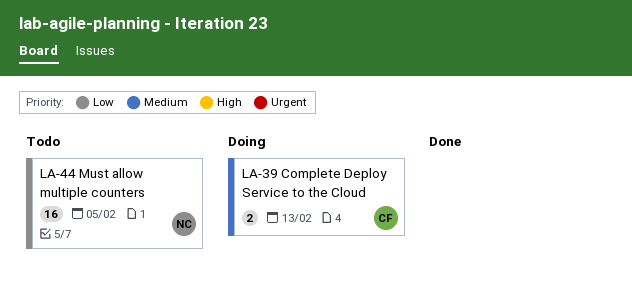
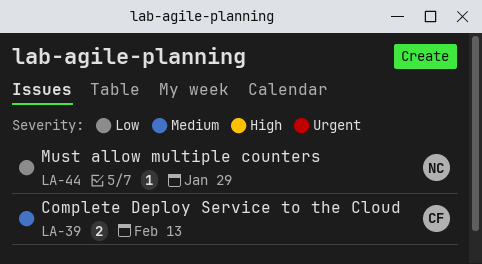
LA-44, estimate: 16 -> 1
LA-44, due: Feb 5 -> Jan 29

